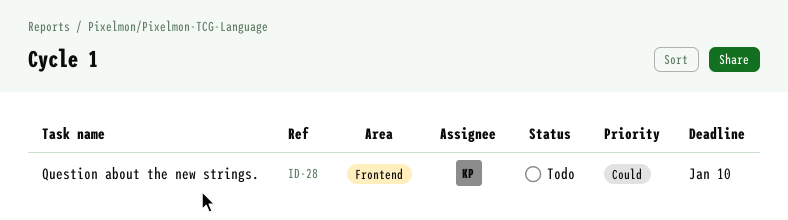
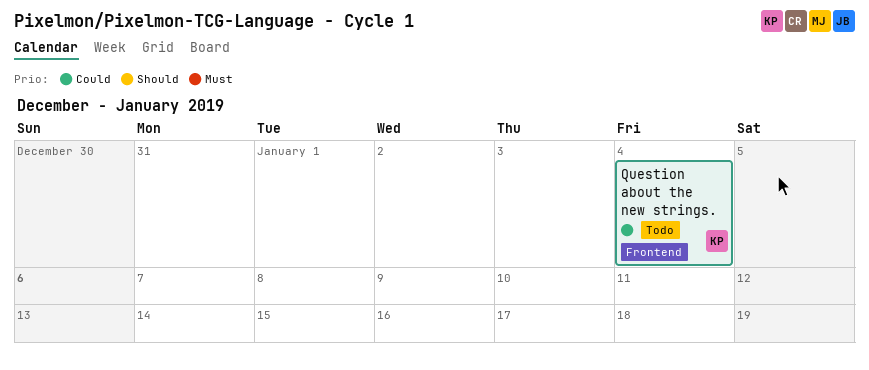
Question about the new strings., due: Jan 10 -> Jan 4

